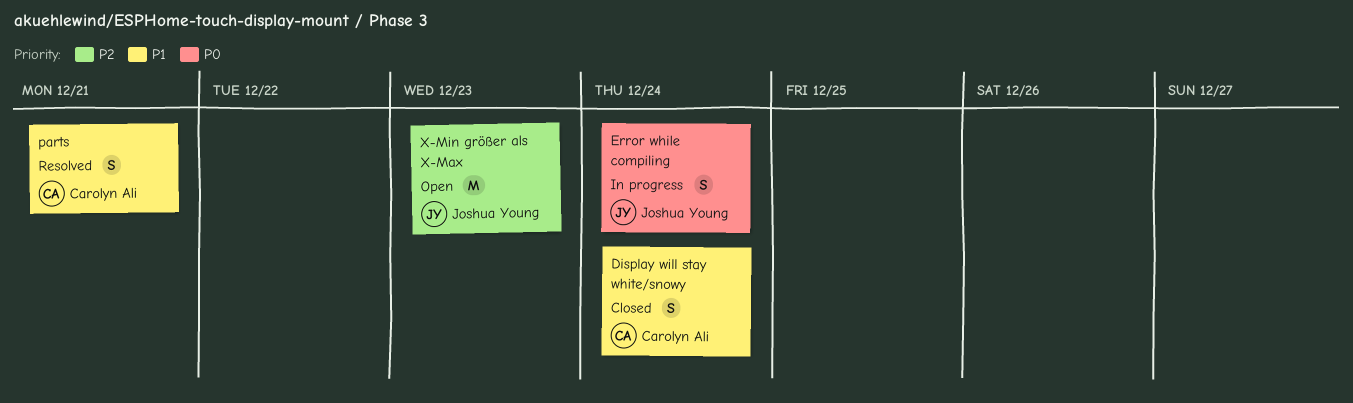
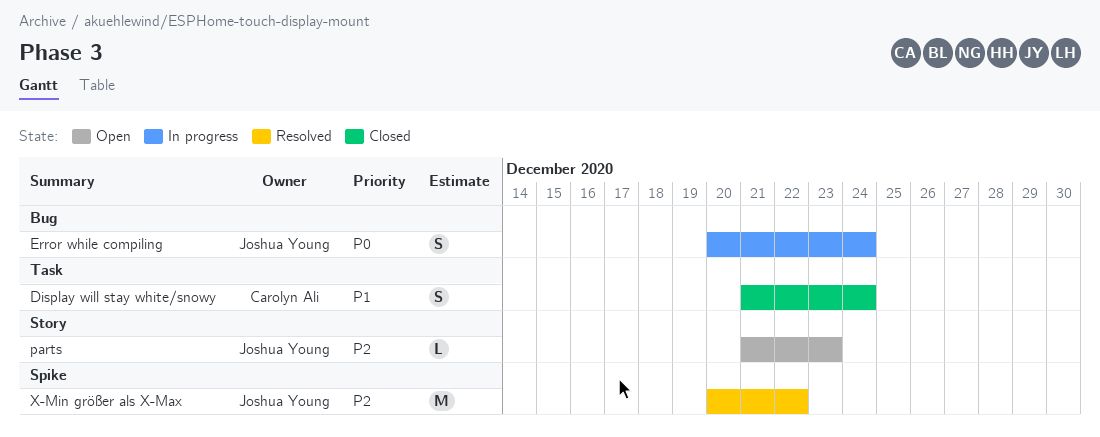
parts, status: Resolved -> Open
parts, owner: Carolyn Ali -> Joshua Young
parts, priority: P1 -> P2
parts, estimate: S -> L
parts, due: Dec 21 -> Dec 23
X-Min größer als X-Max, status: Open -> Resolved
X-Min größer als X-Max, due: Dec 23 -> Dec 22

